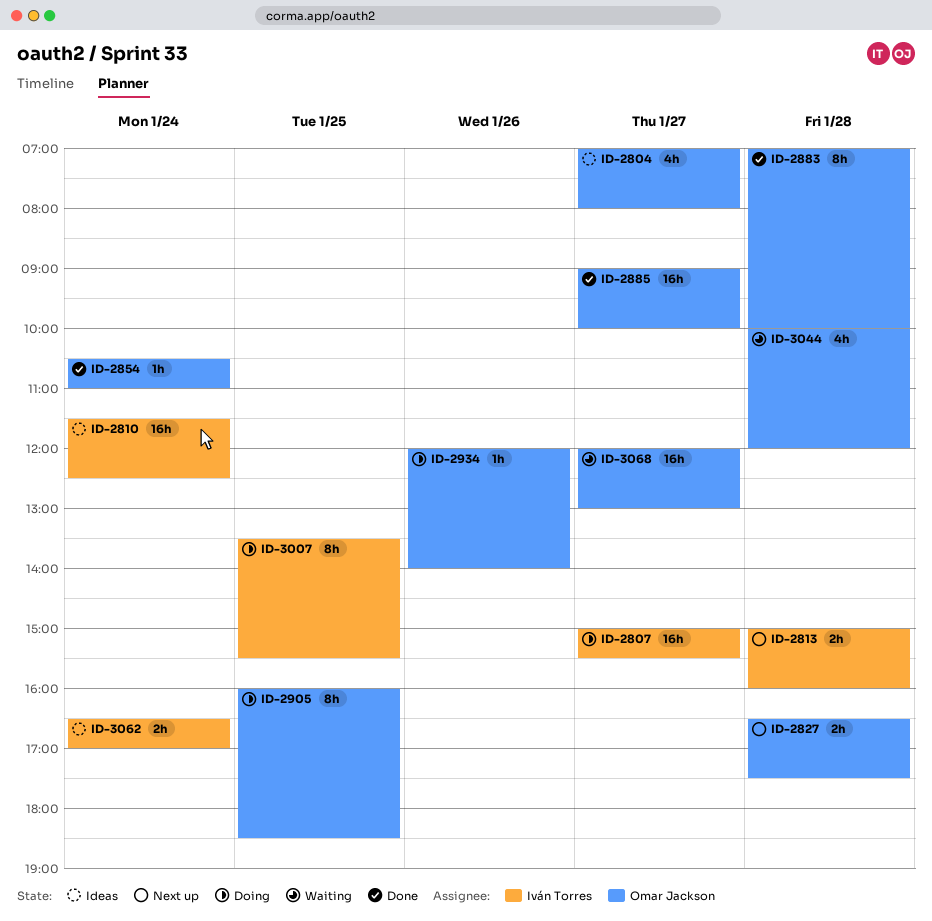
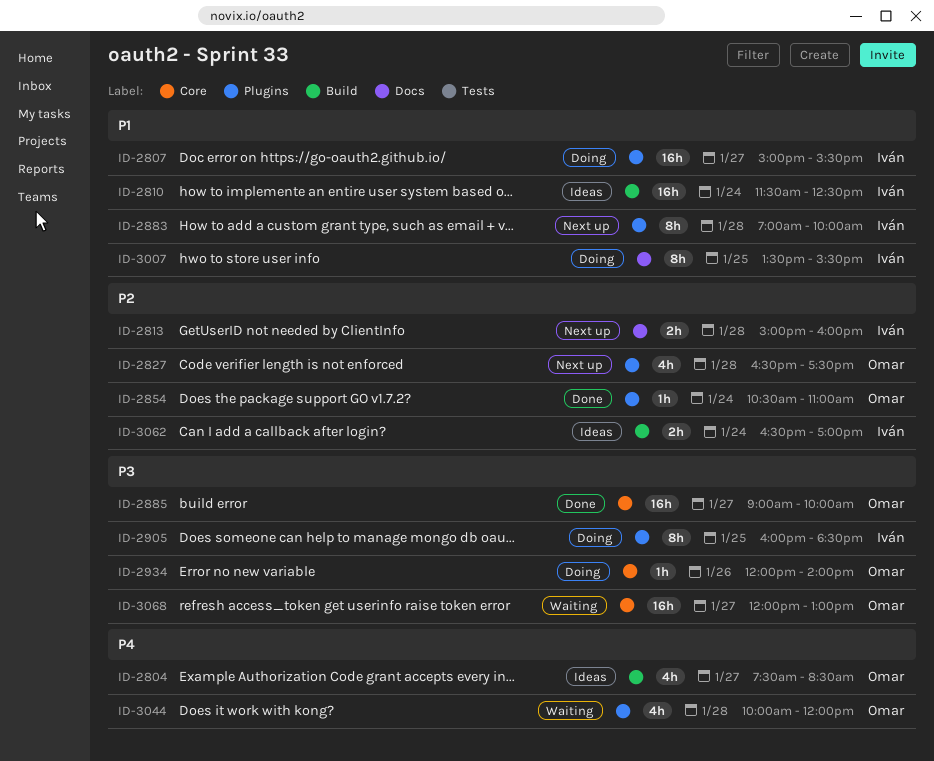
ID-2804, begins: 07:00 -> 07:30
ID-2804, ends: 08:00 -> 08:30
ID-2827, estimate: 2h -> 4h
ID-2883, status: Done -> Next up
ID-2883, owner: Omar Jackson -> Iván Torres
ID-2905, owner: Omar Jackson -> Iván Torres

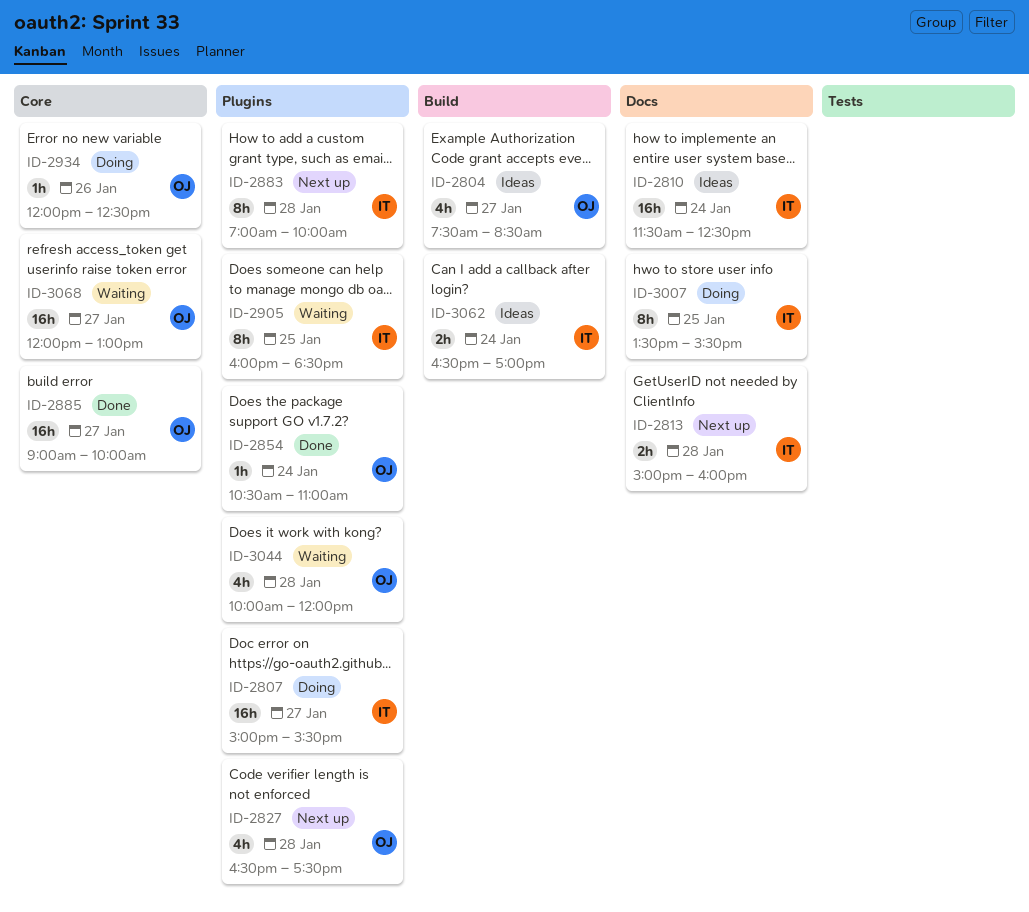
ID-2810, label: Build -> Docs
ID-2905, status: Doing -> Waiting
ID-2934, ends: 14:00 -> 12:30

